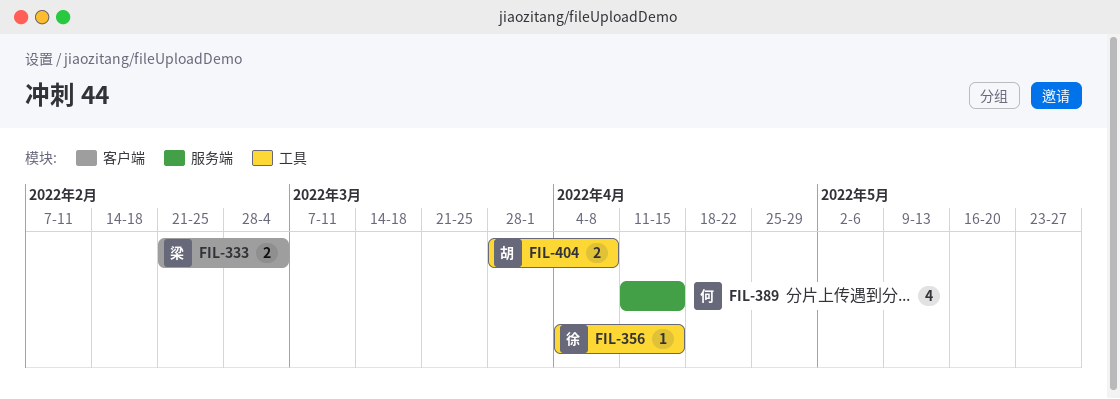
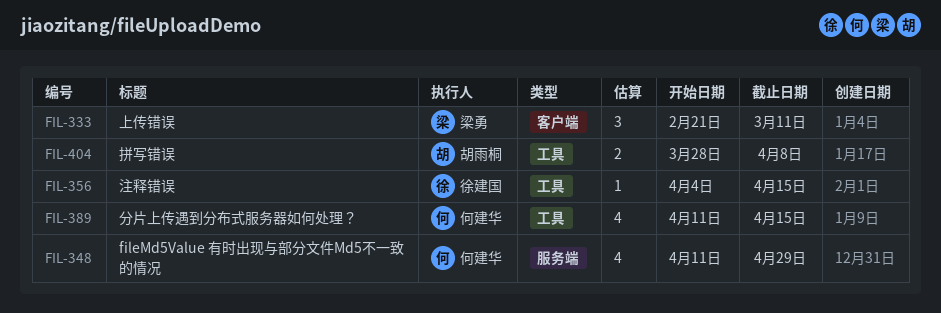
FIL-333, estimate: 2 -> 3
FIL-333, due: Mar 4 -> Mar 11
FIL-348: none -> present
FIL-389, label: 服务端 -> 工具

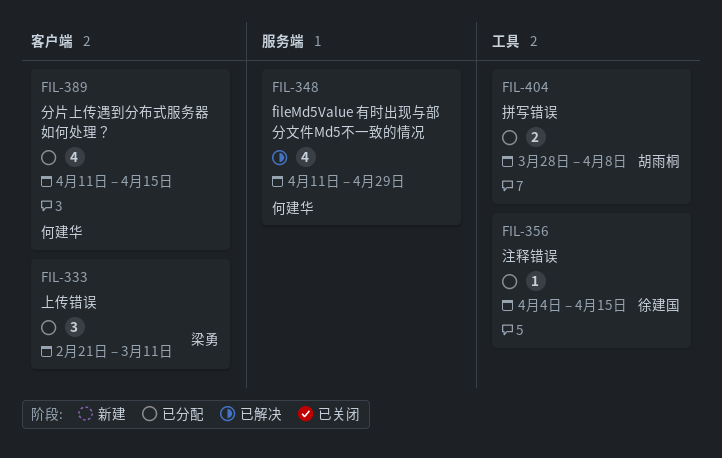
FIL-389, label: 工具 -> 客户端

